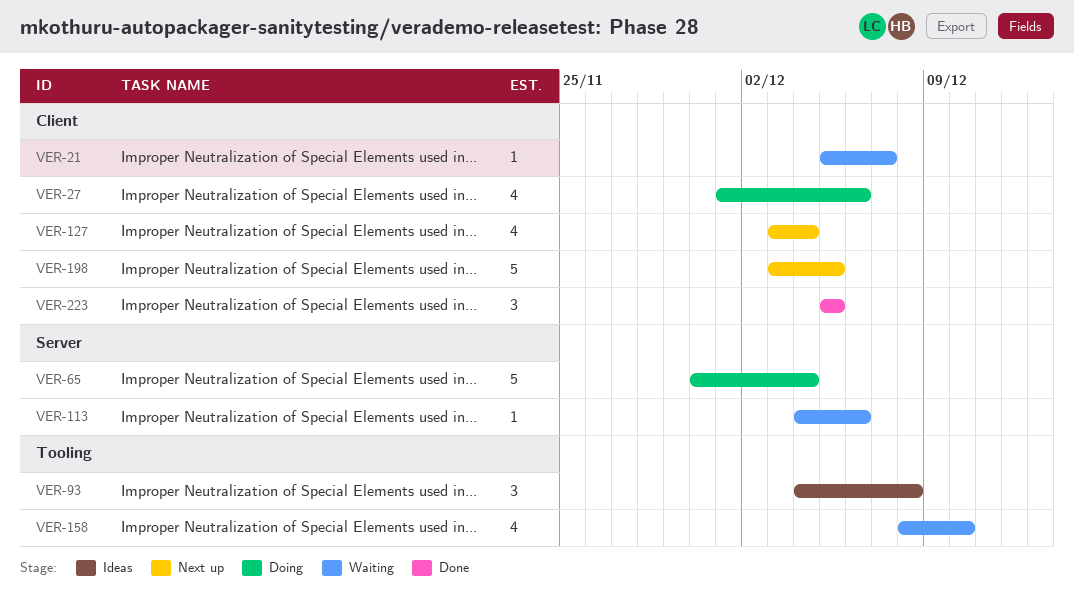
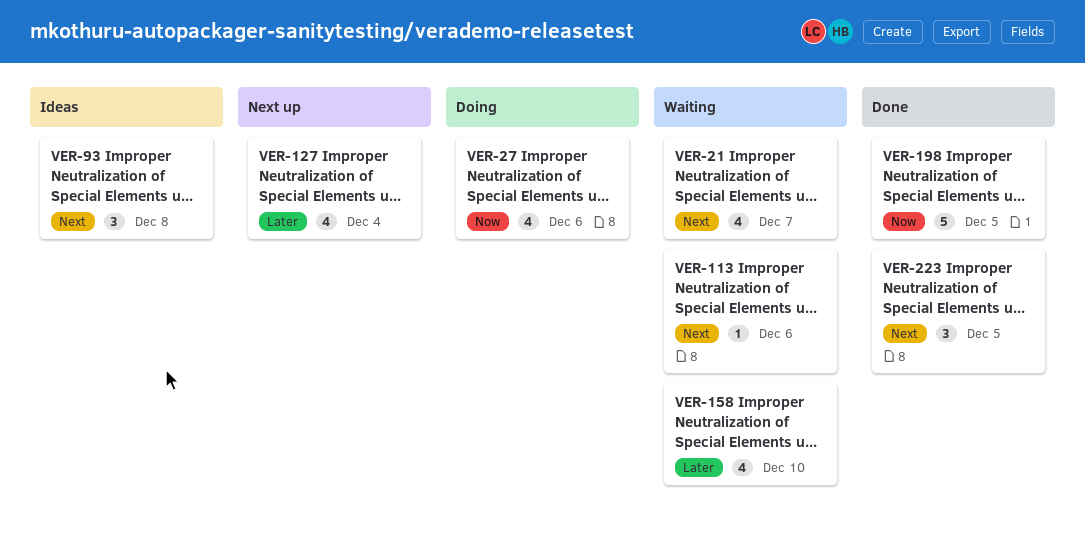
VER-21, estimate: 1 -> 4
VER-65: present -> none
VER-198, status: Next up -> Done

